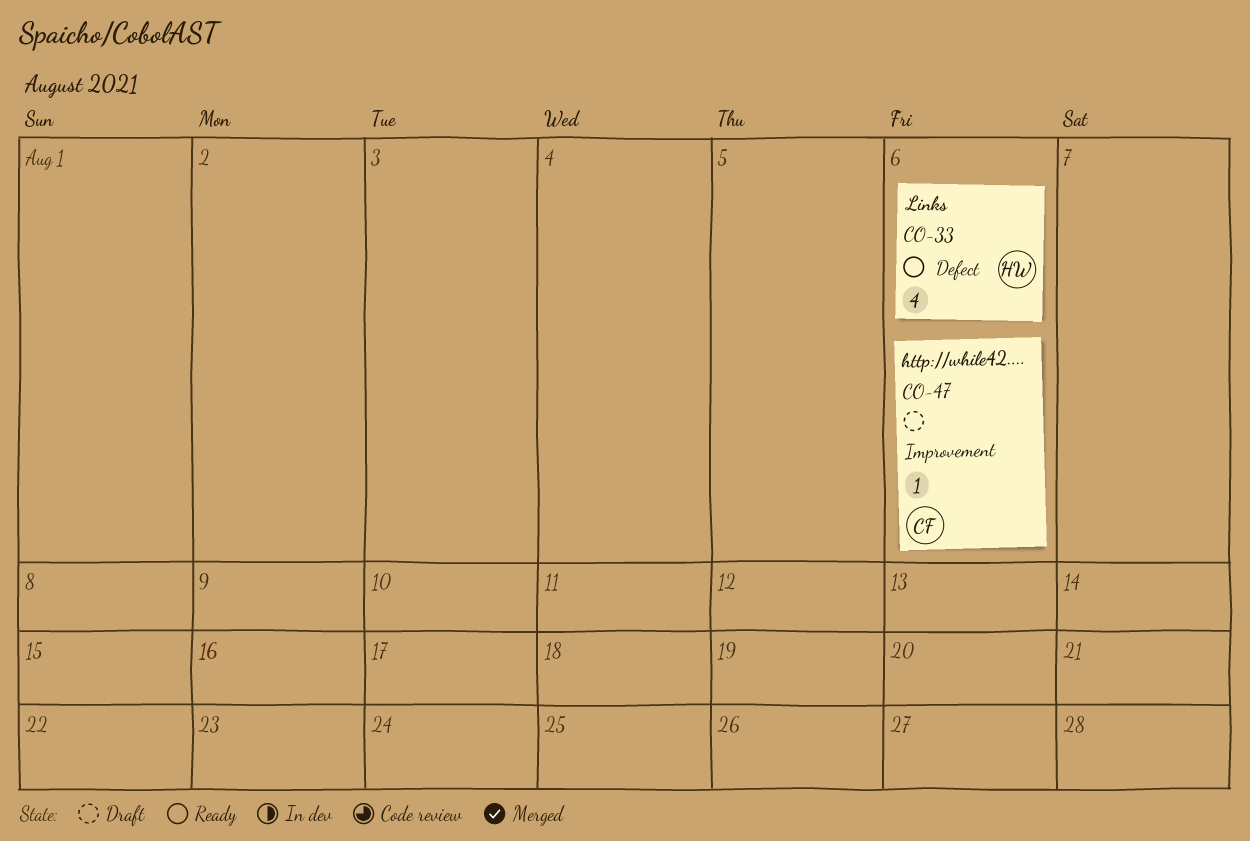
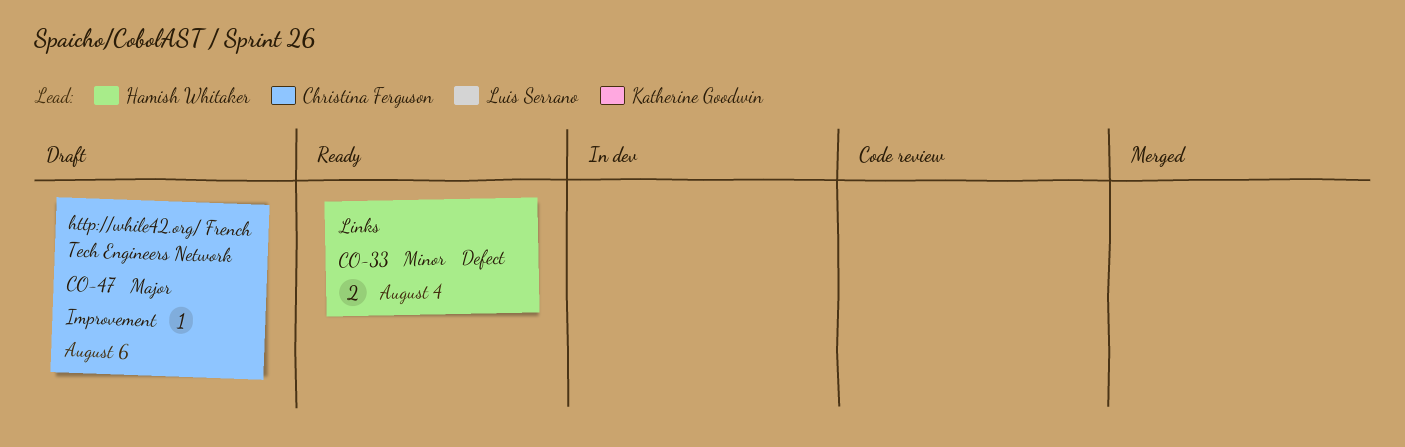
CO-33, estimate: 4 -> 2
CO-33, due: Aug 6 -> Aug 4

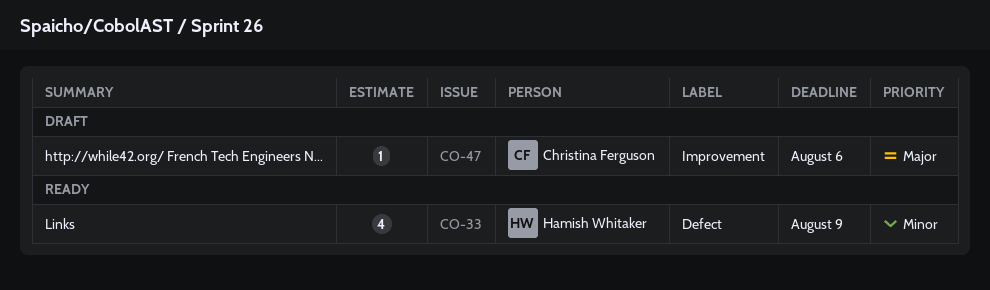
CO-33, estimate: 2 -> 4
CO-33, due: Aug 4 -> Aug 9

